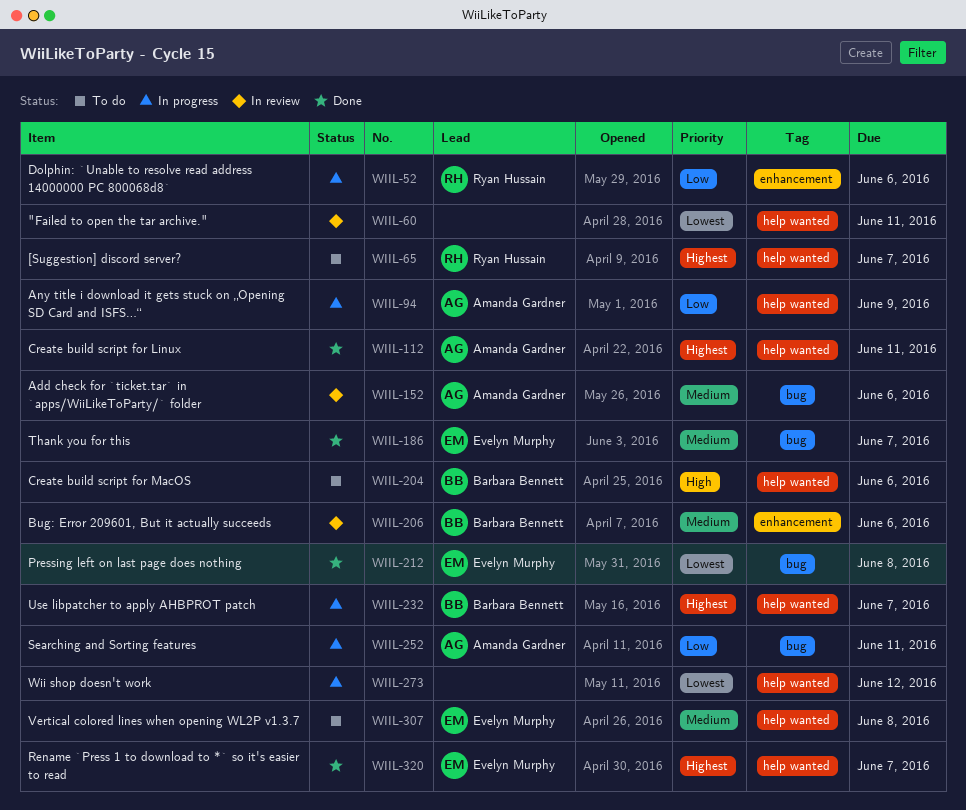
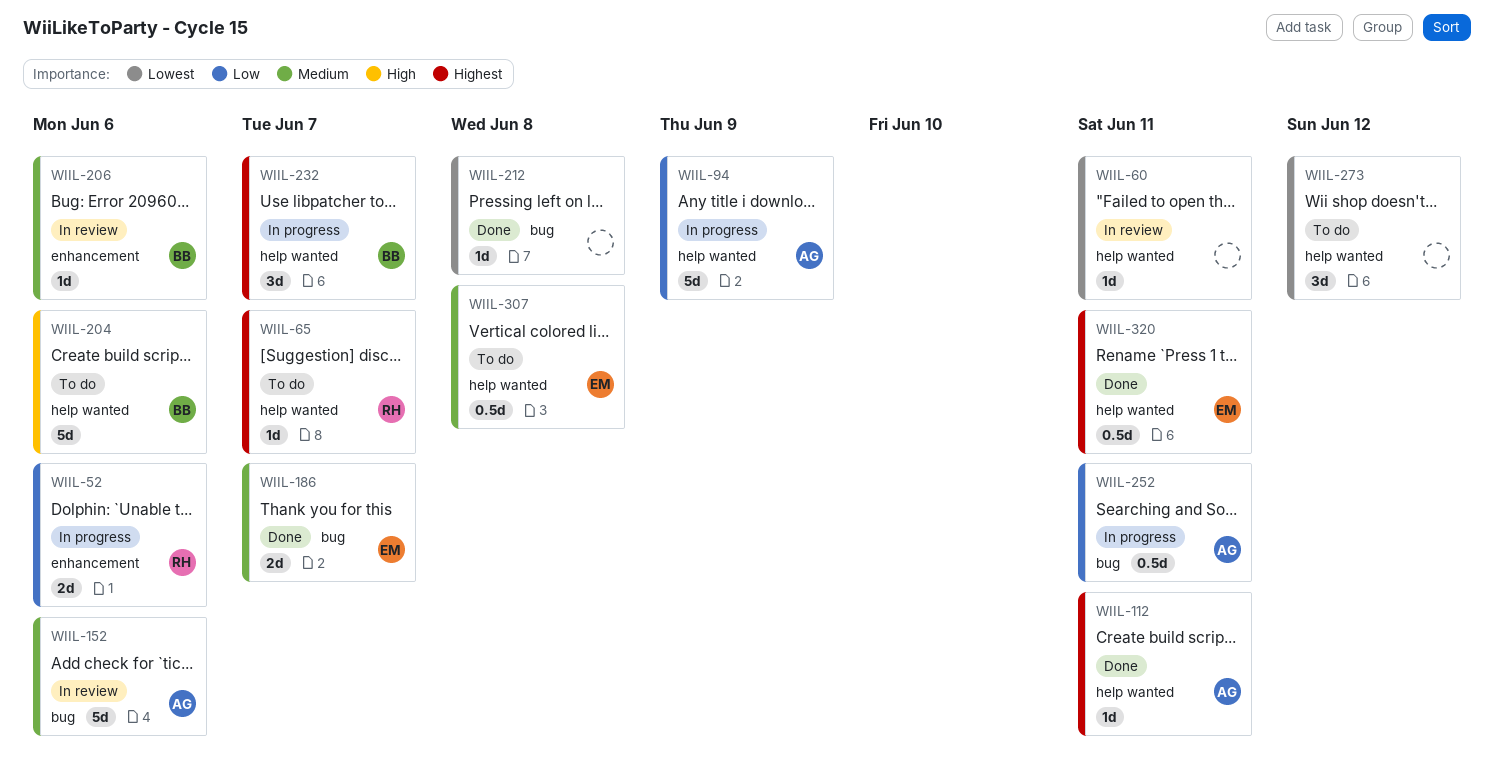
WIIL-212, owner: Evelyn Murphy -> none
WIIL-273, status: In progress -> To do
WIIL-320, due: Jun 7 -> Jun 11

